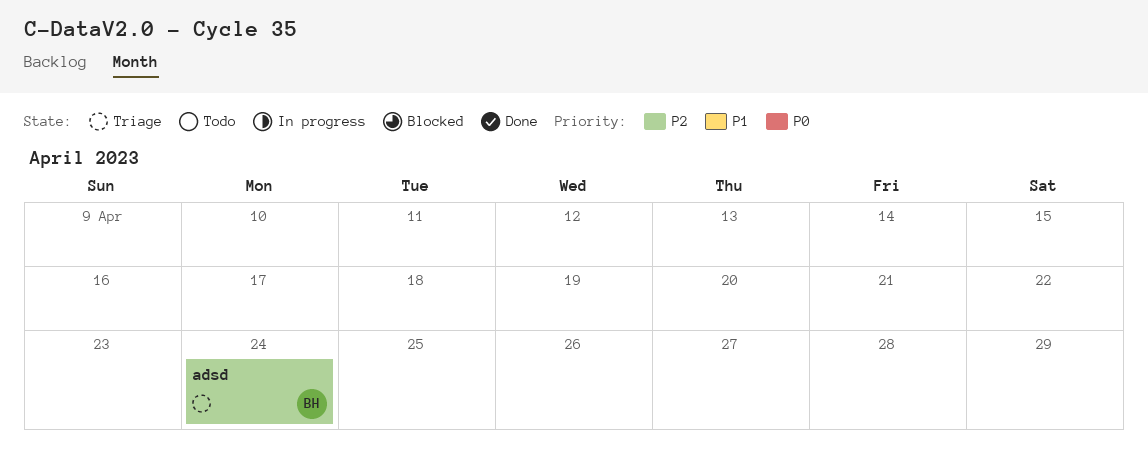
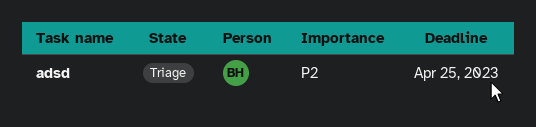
adsd, due: Apr 24 -> Apr 25

